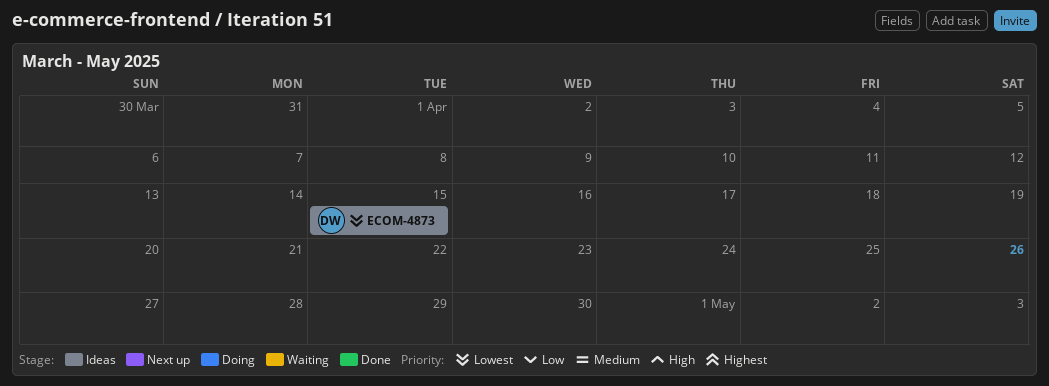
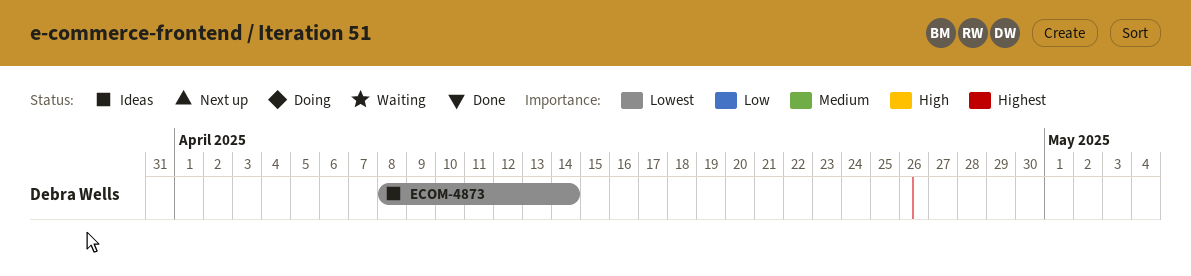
ECOM-4873, start: Apr 15 -> Apr 8
ECOM-4873, due: Apr 15 -> Apr 14

